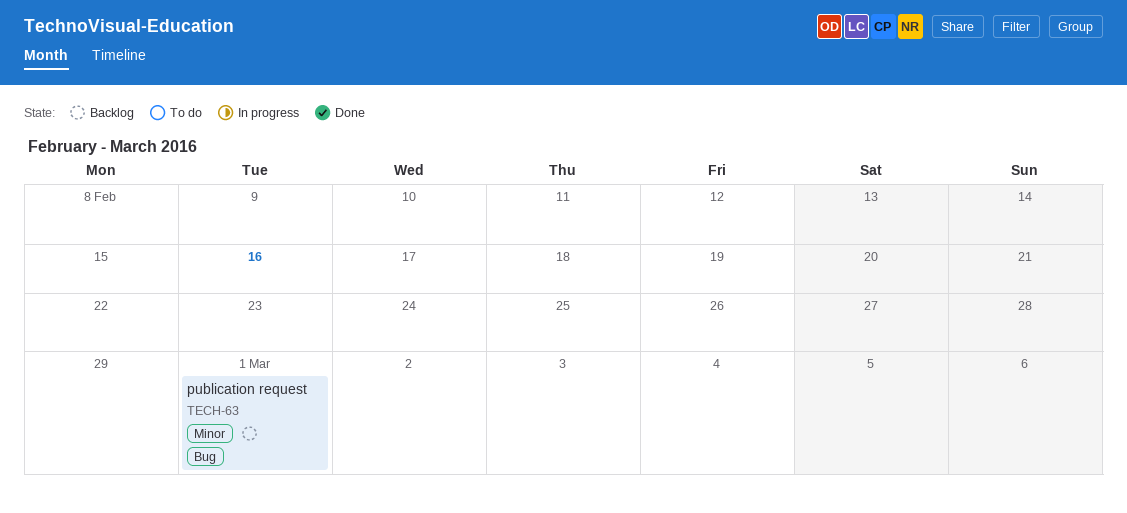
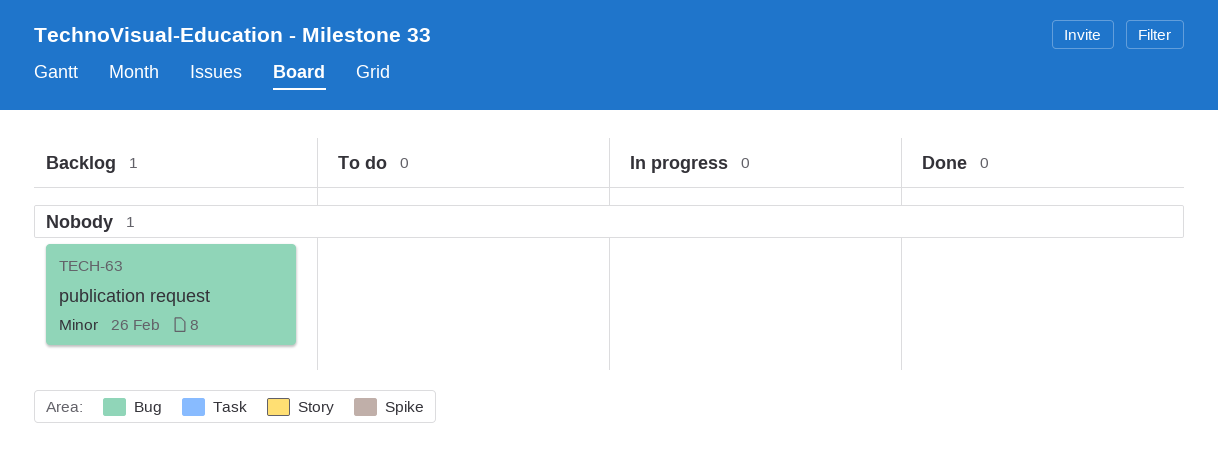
TECH-63, due: Mar 1 -> Feb 26

